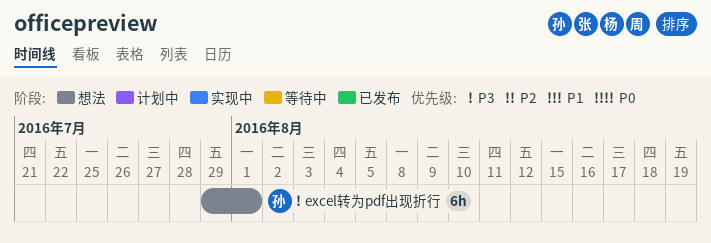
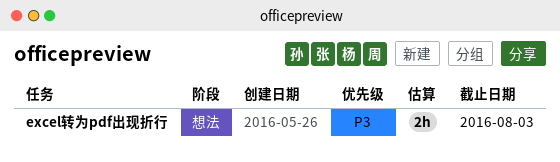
excel转为pdf出现折行, estimate: 6h -> 2h
excel转为pdf出现折行, due: Aug 1 -> Aug 3

